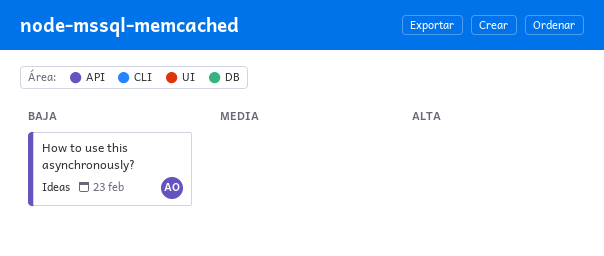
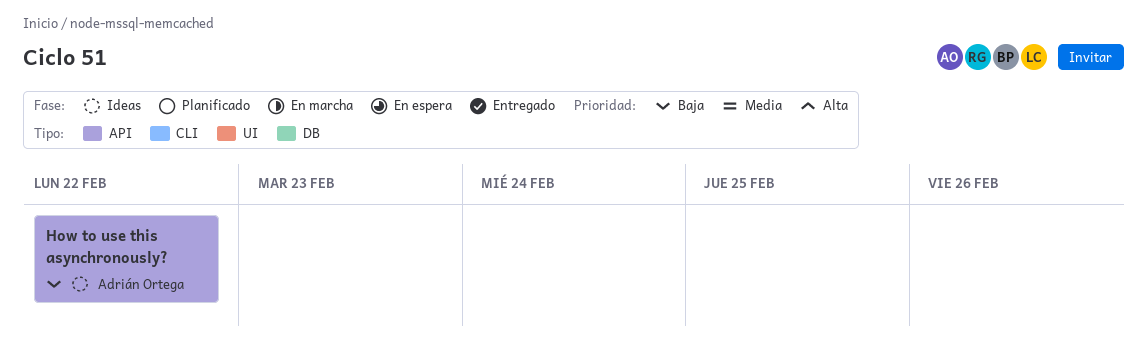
How to use this asynchronously?, due: Feb 23 -> Feb 22

